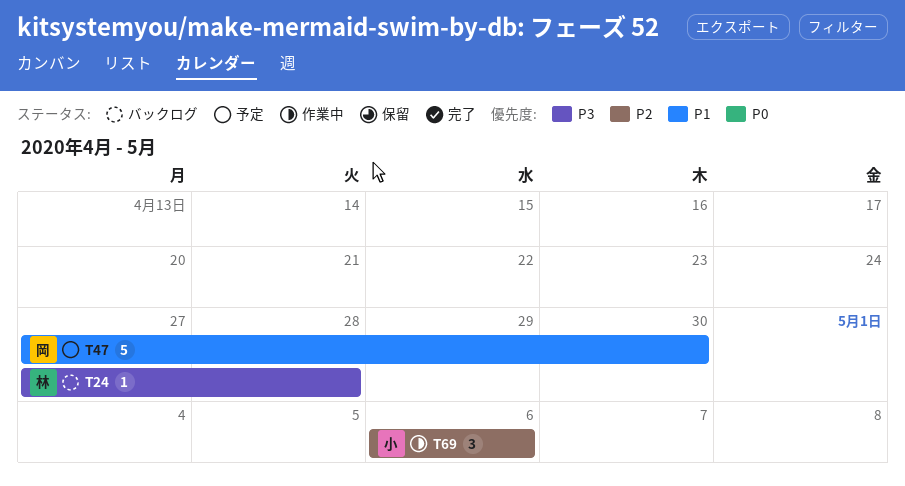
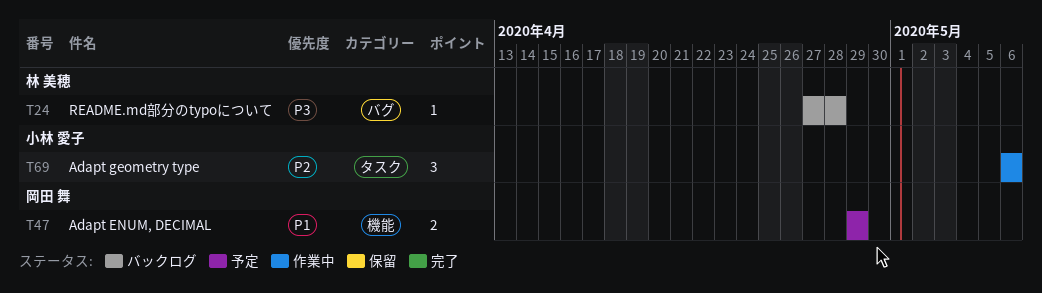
T47, estimate: 5 -> 2
T47, start: Apr 27 -> Apr 29
T47, due: Apr 30 -> Apr 29

